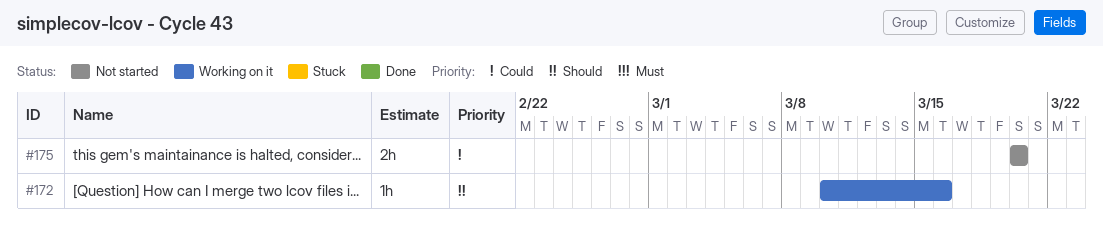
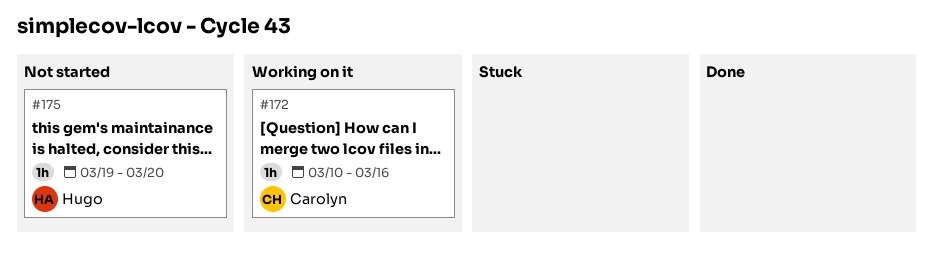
#175, estimate: 2h -> 1h
#175, start: Mar 20 -> Mar 19

